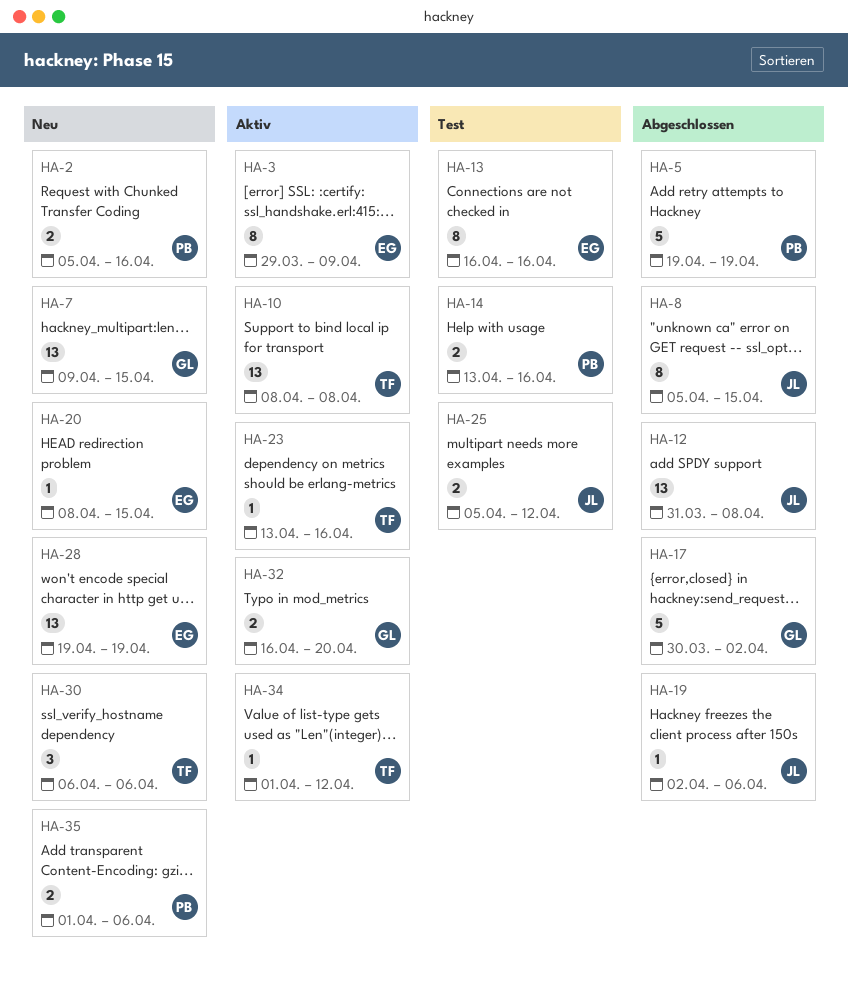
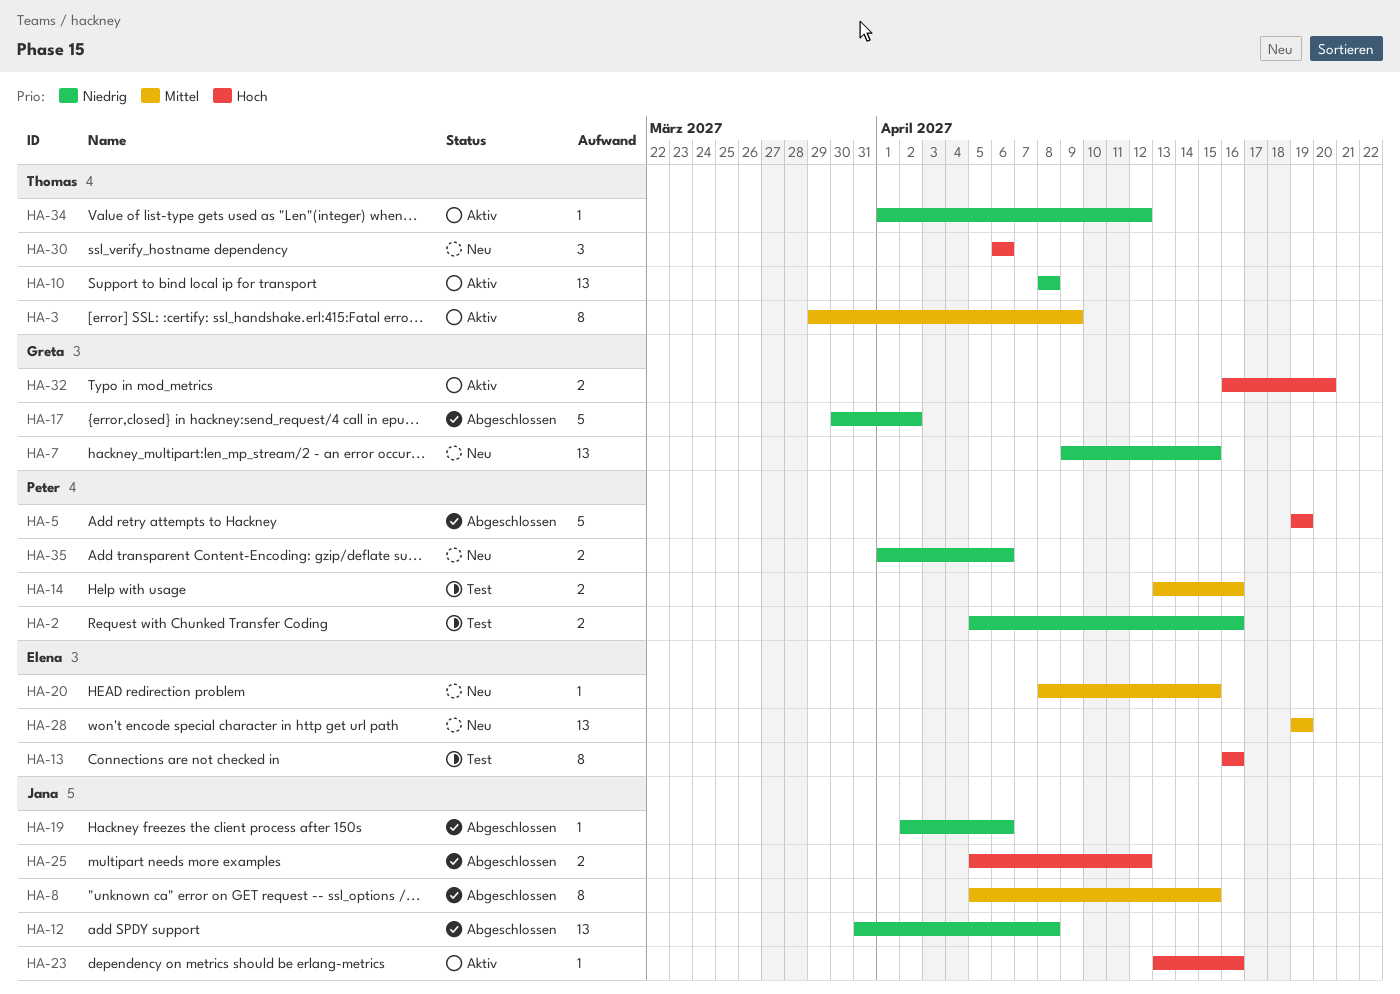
HA-2, status: Neu -> Test
HA-3, owner: Elena -> Thomas
HA-23, owner: Thomas -> Jana
HA-25, status: Test -> Abgeschlossen

